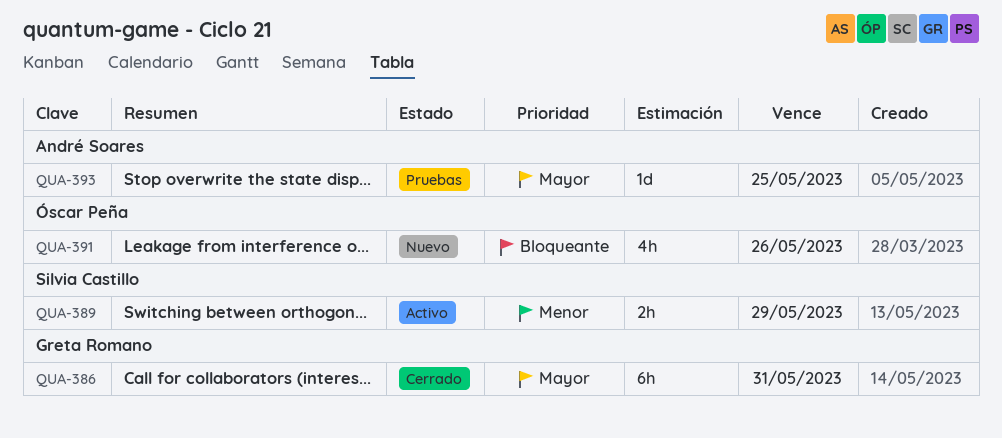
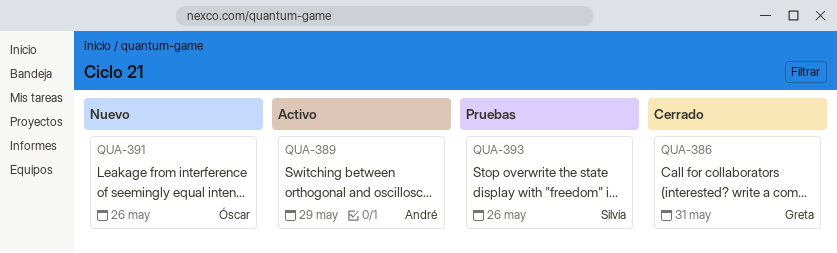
QUA-389, owner: Silvia Castillo -> André Soares
QUA-393, owner: André Soares -> Silvia Castillo
QUA-393, due: May 25 -> May 26

